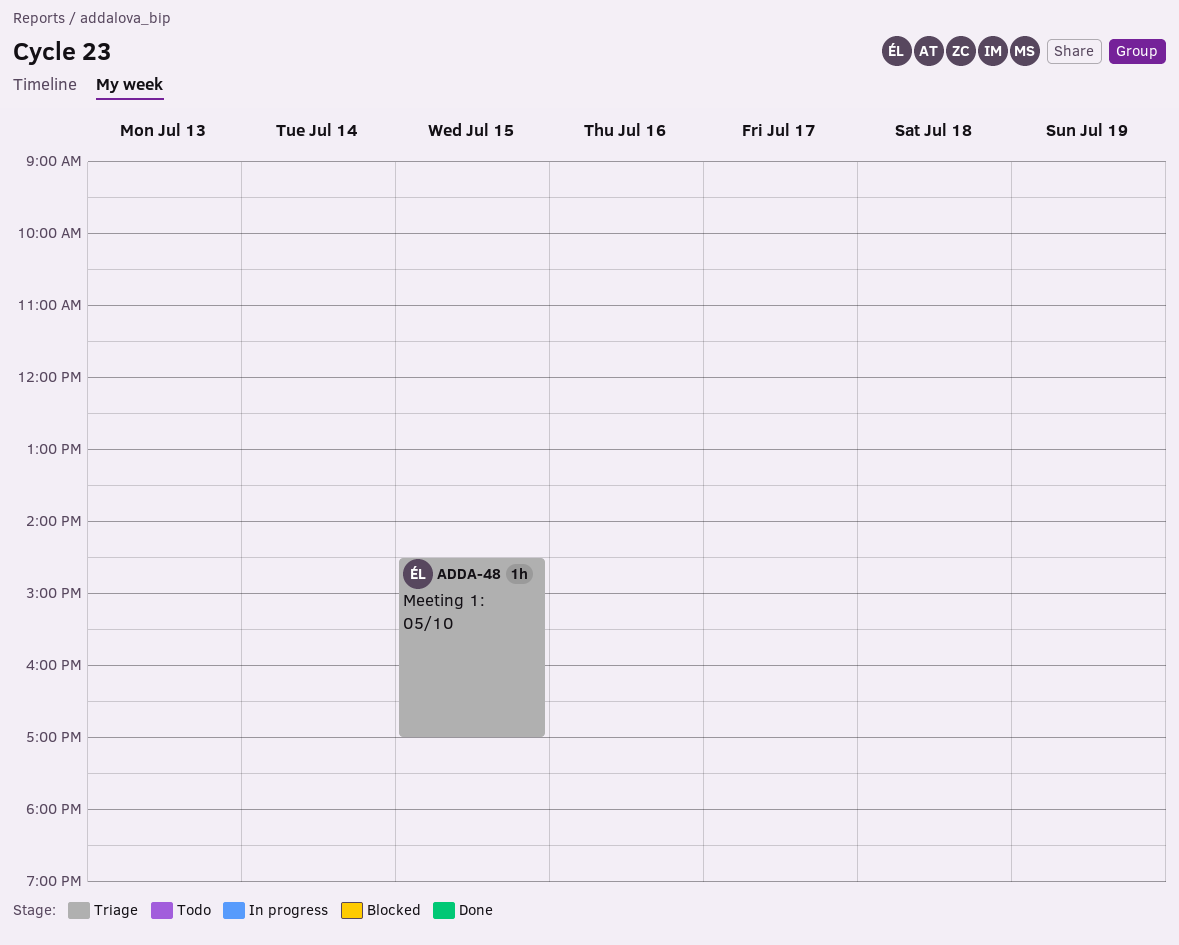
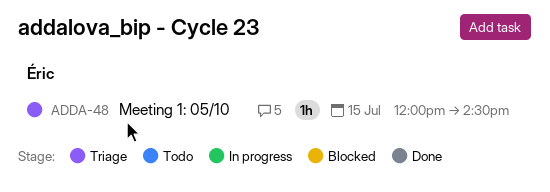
ADDA-48, begins: 14:30 -> 12:00
ADDA-48, ends: 17:00 -> 14:30

